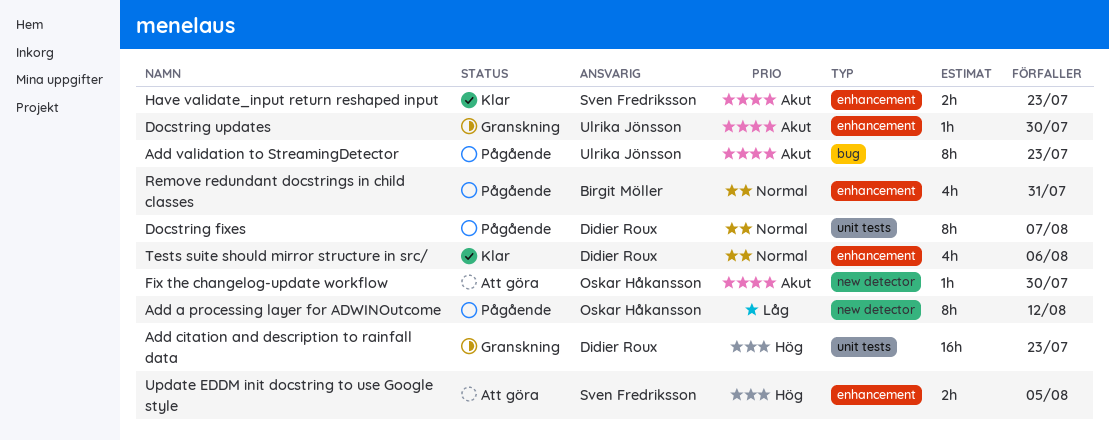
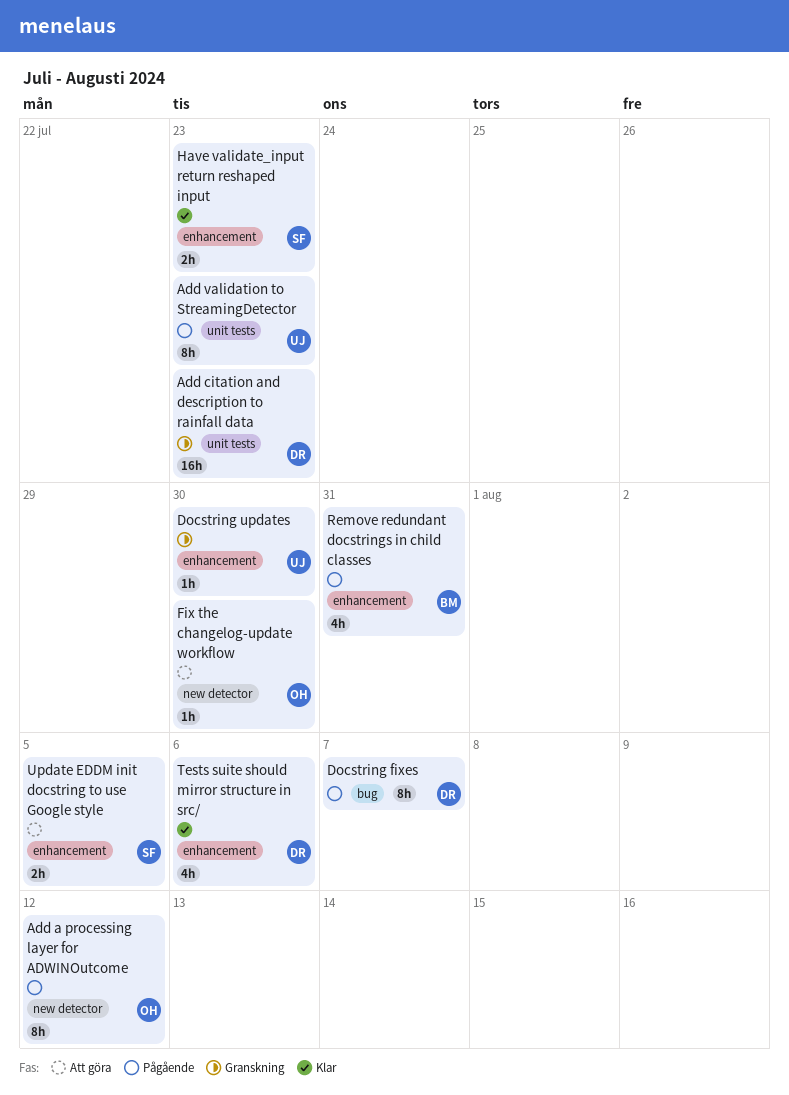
Add validation to StreamingDetector, label: bug -> unit tests
Docstring fixes, label: unit tests -> bug

